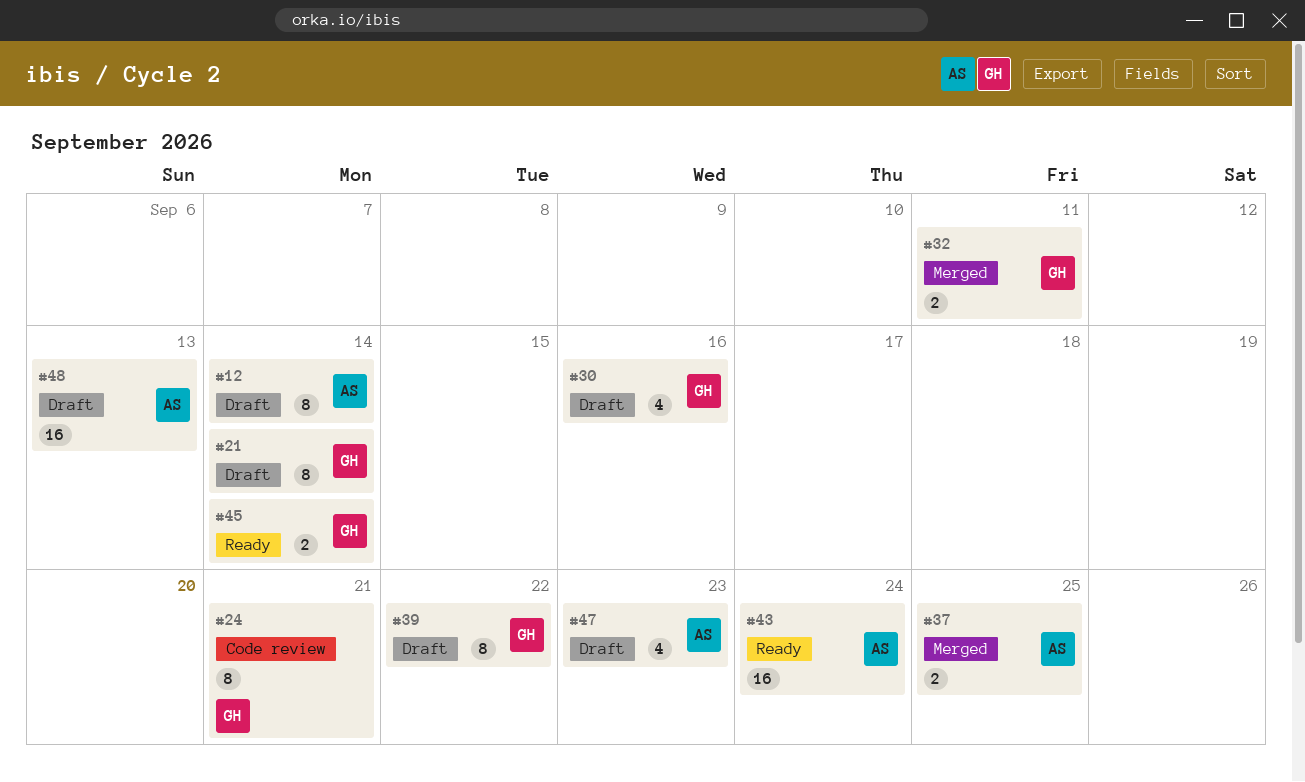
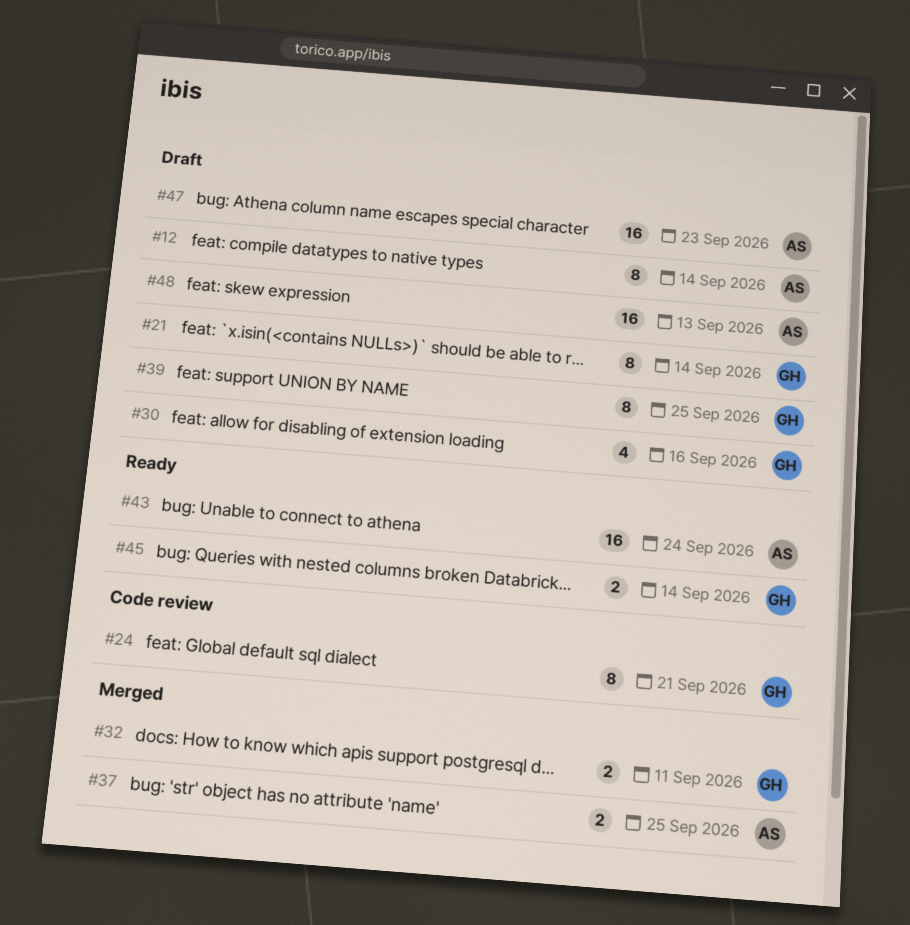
#39, due: Sep 22 -> Sep 25
#47, estimate: 4 -> 16

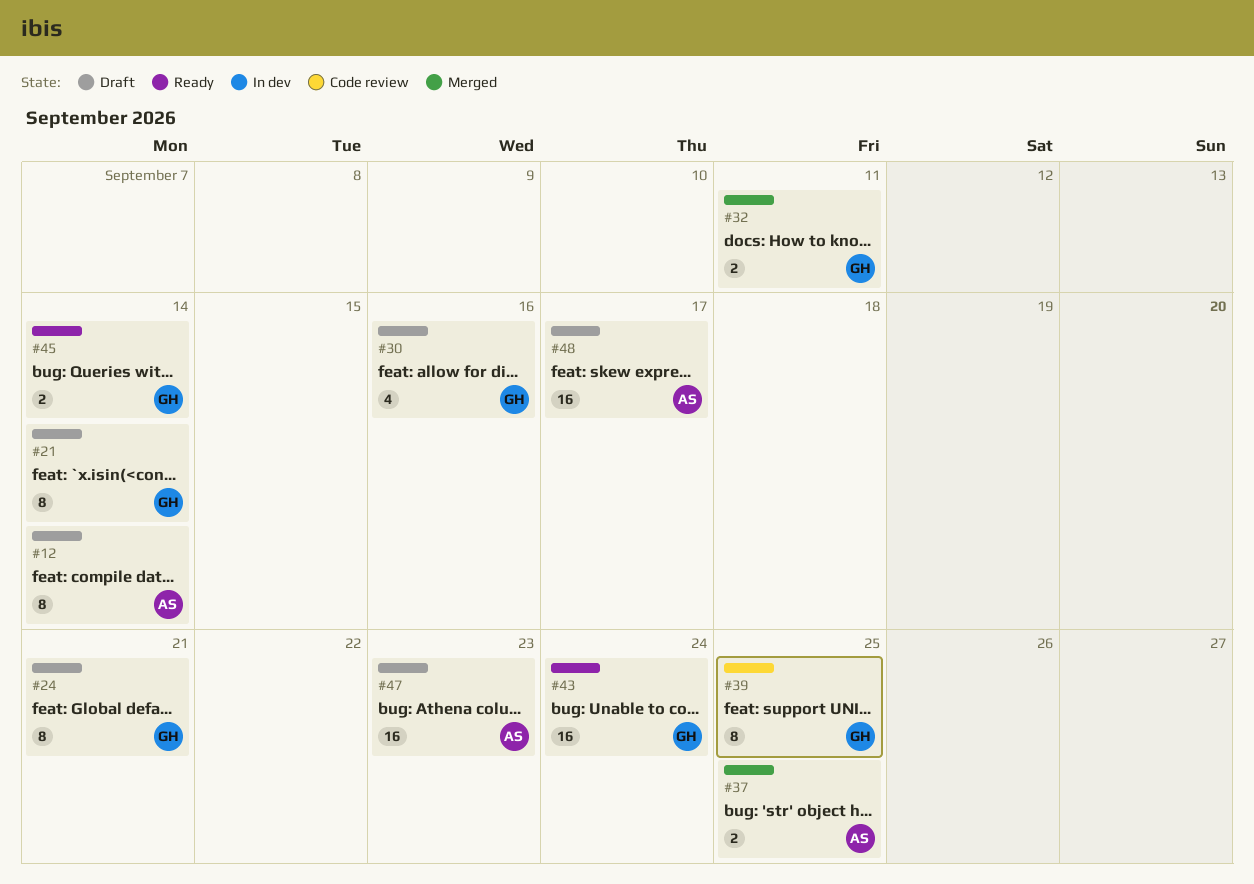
#24, status: Code review -> Draft
#39, status: Draft -> Code review
#43, owner: AS -> GH
#48, due: Sep 13 -> Sep 17

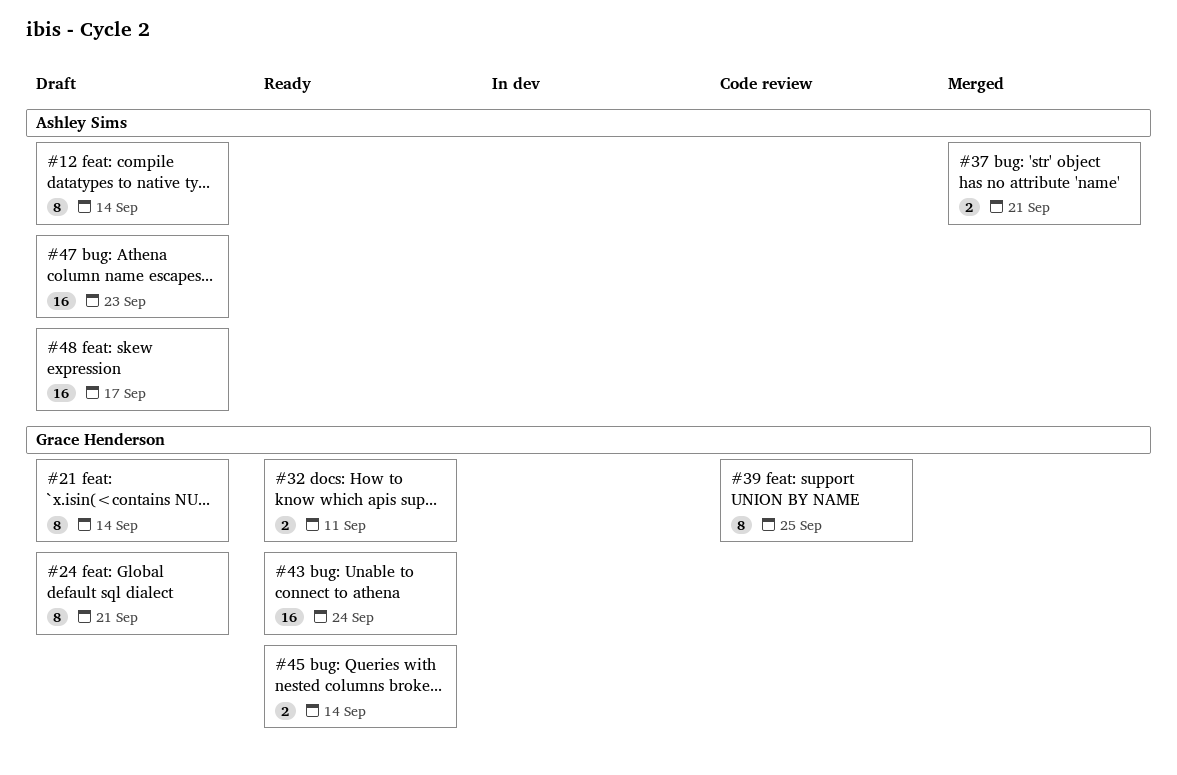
#30: present -> none
#32, status: Merged -> Ready
#37, due: Sep 25 -> Sep 21

